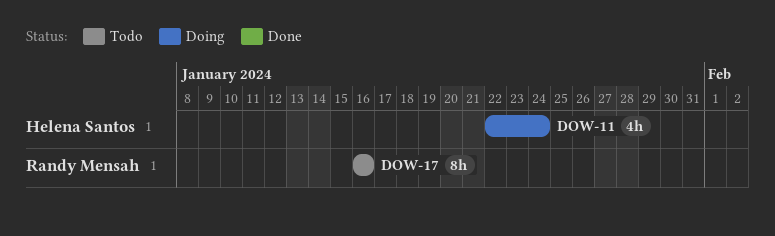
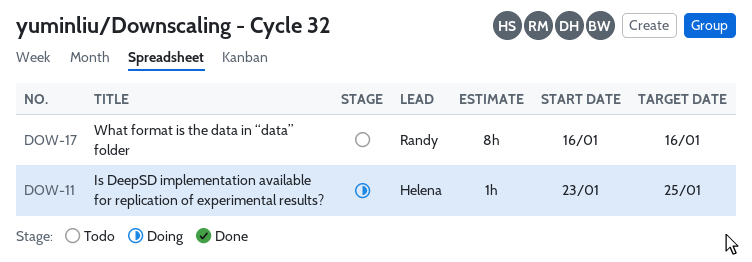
DOW-11, estimate: 4h -> 1h
DOW-11, start: Jan 22 -> Jan 23
DOW-11, due: Jan 24 -> Jan 25

